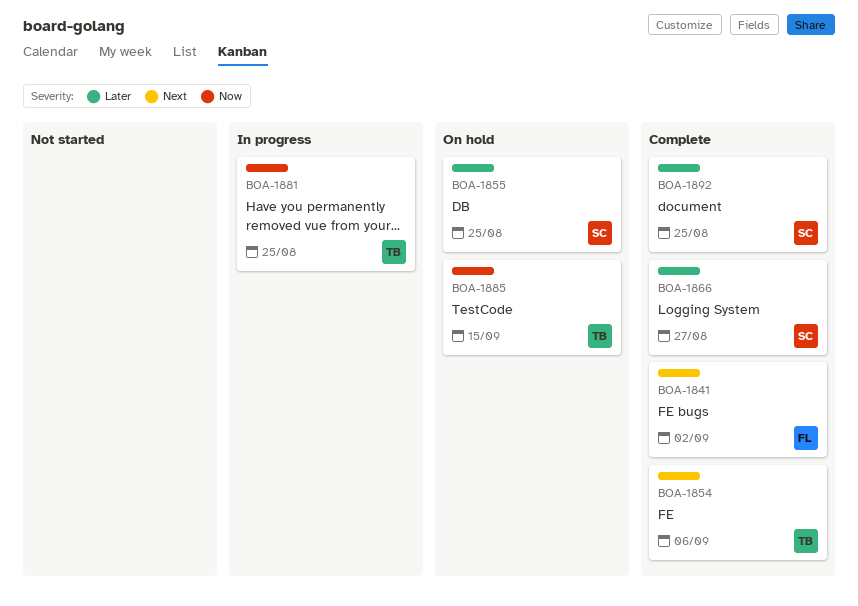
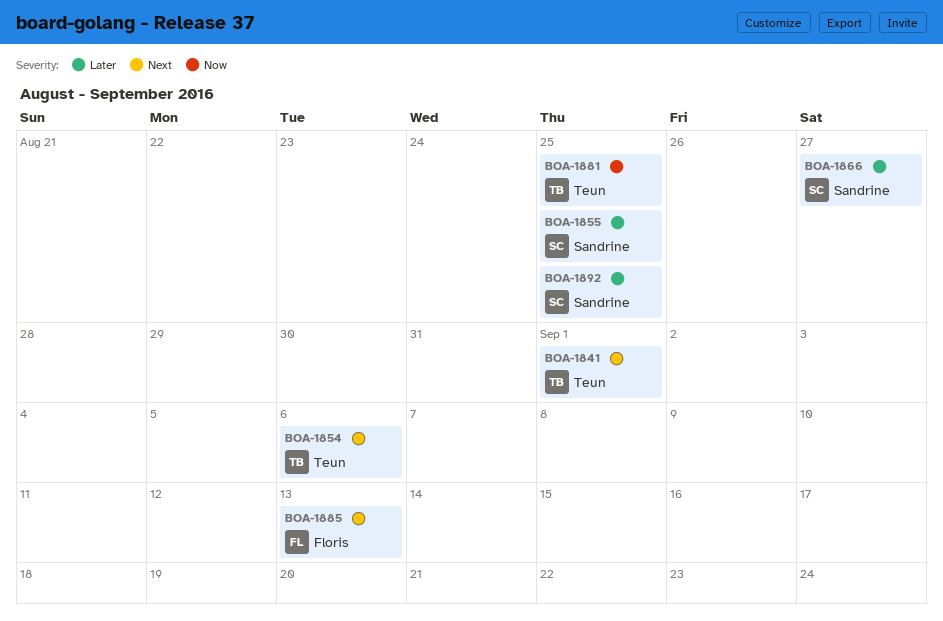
BOA-1841, owner: Floris -> Teun
BOA-1841, due: Sep 2 -> Sep 1
BOA-1885, owner: Teun -> Floris
BOA-1885, priority: Now -> Next
BOA-1885, due: Sep 15 -> Sep 13

